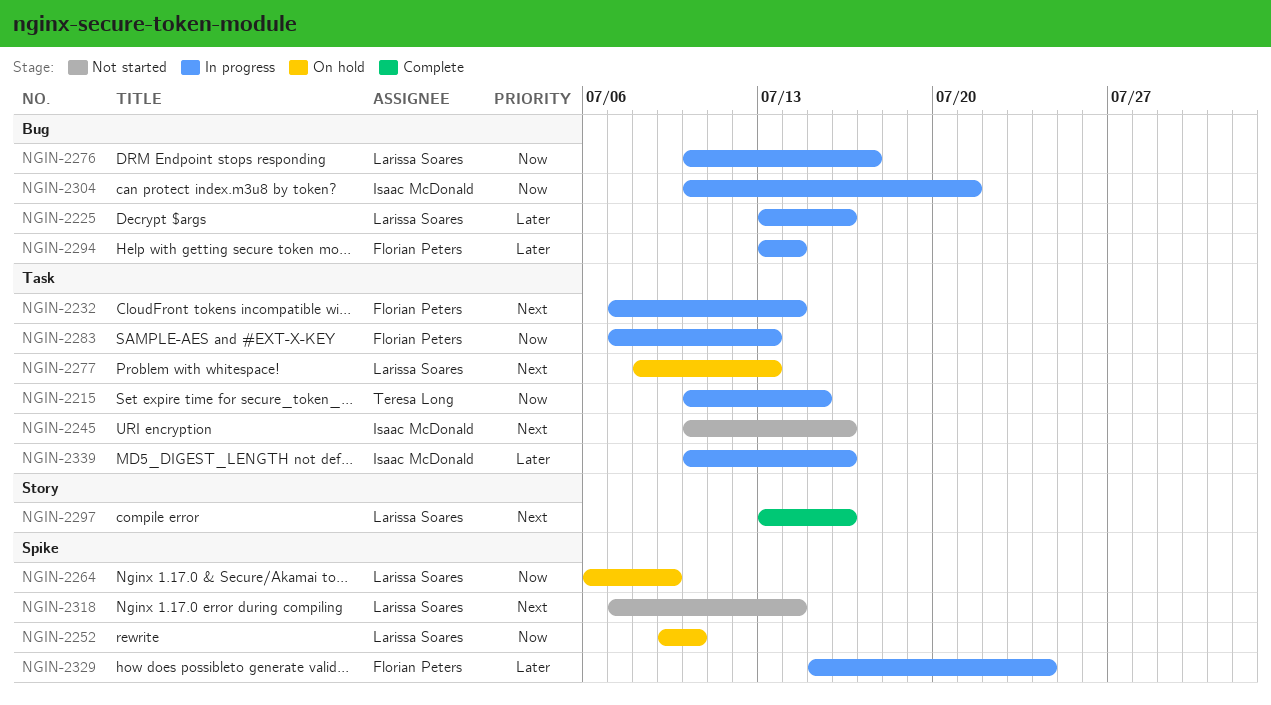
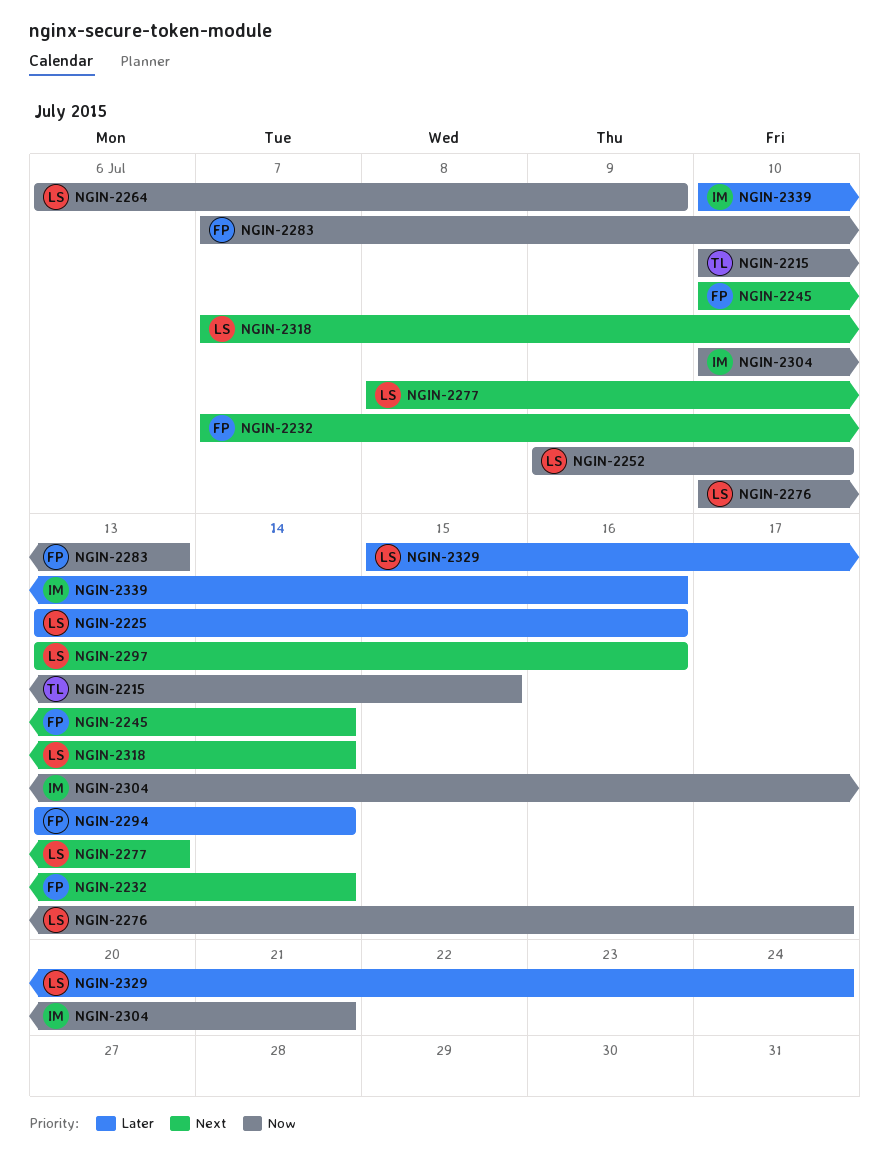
NGIN-2245, owner: Isaac McDonald -> Florian Peters
NGIN-2245, due: Jul 16 -> Jul 14
NGIN-2329, owner: Florian Peters -> Larissa Soares

